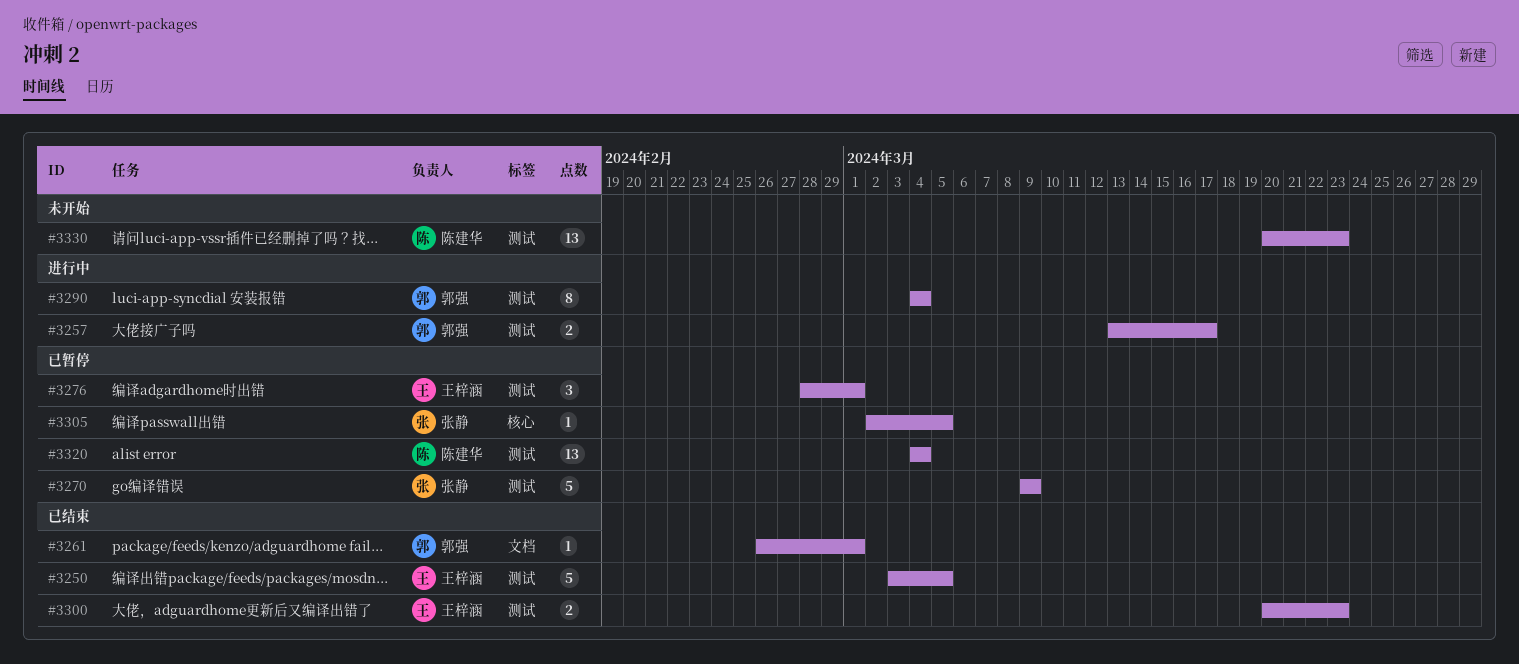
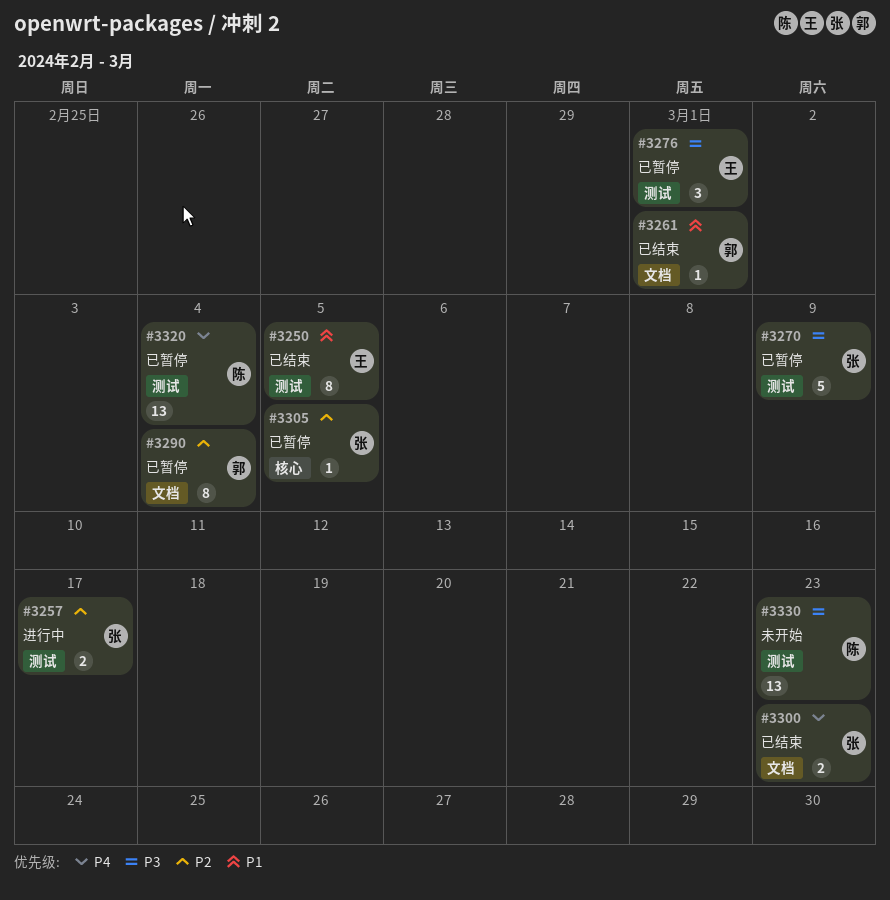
#3250, estimate: 5 -> 8
#3257, owner: 郭强 -> 张静
#3290, status: 进行中 -> 已暂停
#3290, label: 测试 -> 文档
#3300, owner: 王梓涵 -> 张静
#3300, label: 测试 -> 文档

